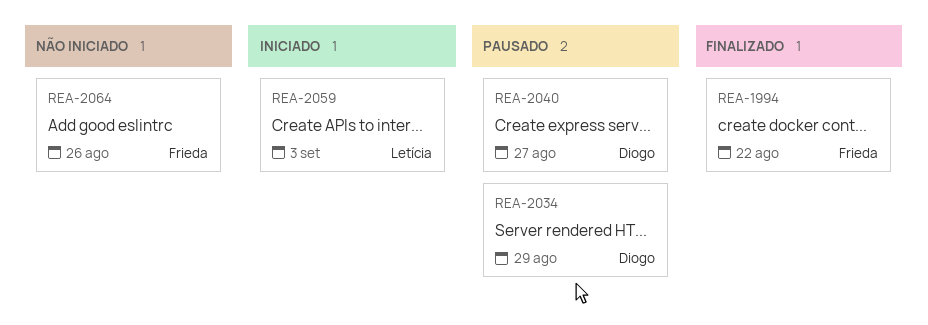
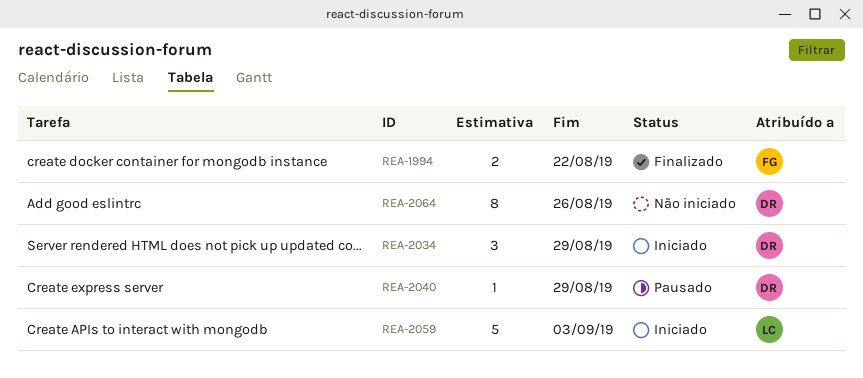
REA-2034, status: Pausado -> Iniciado
REA-2040, due: Aug 27 -> Aug 29
REA-2064, owner: Frieda -> Diogo

